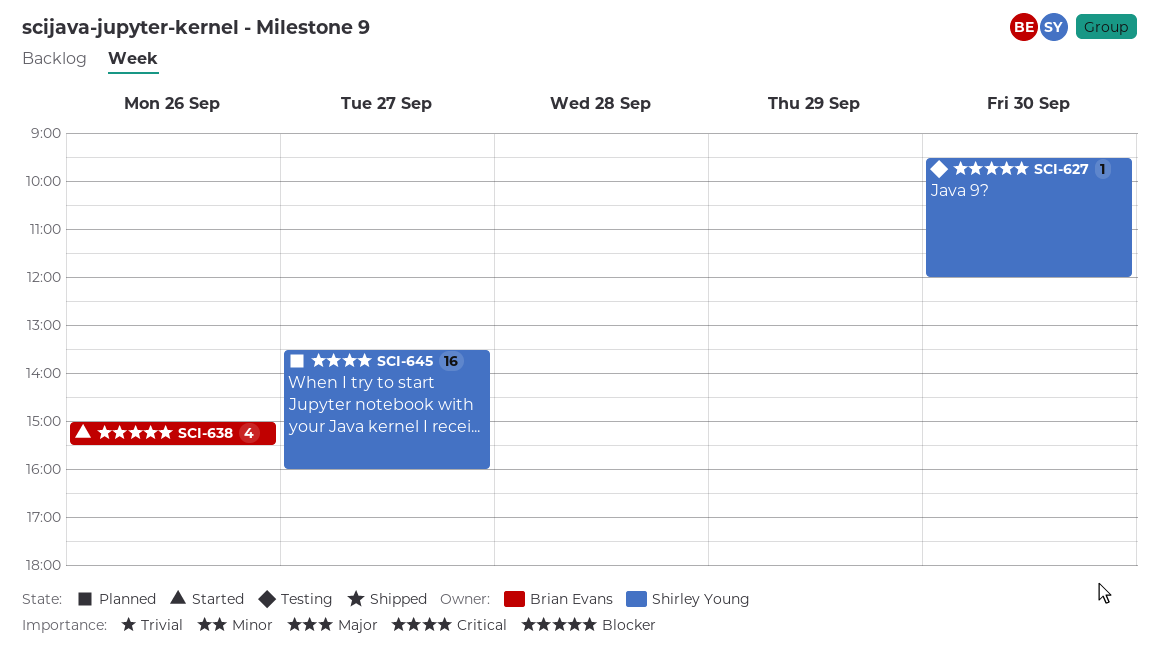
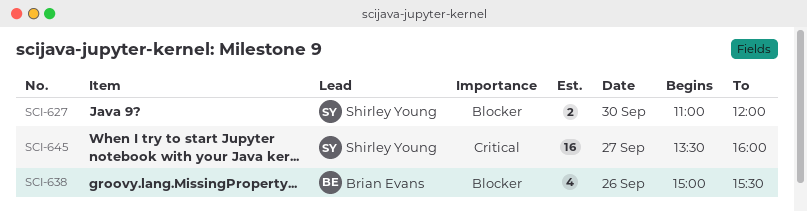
SCI-627, estimate: 1 -> 2
SCI-627, begins: 09:30 -> 11:00

